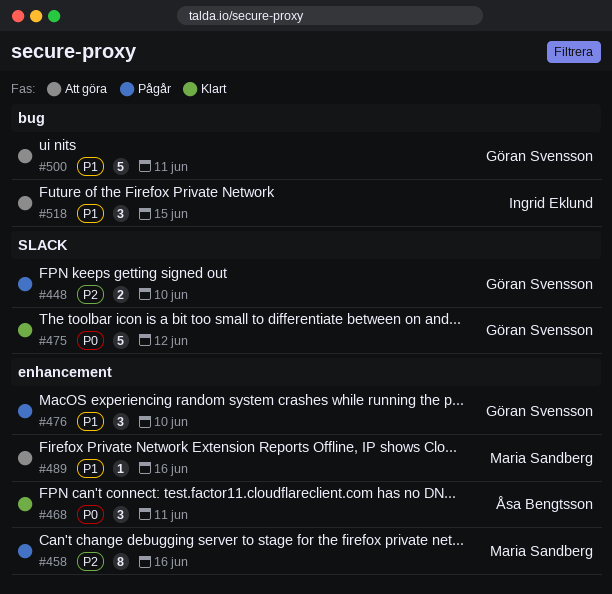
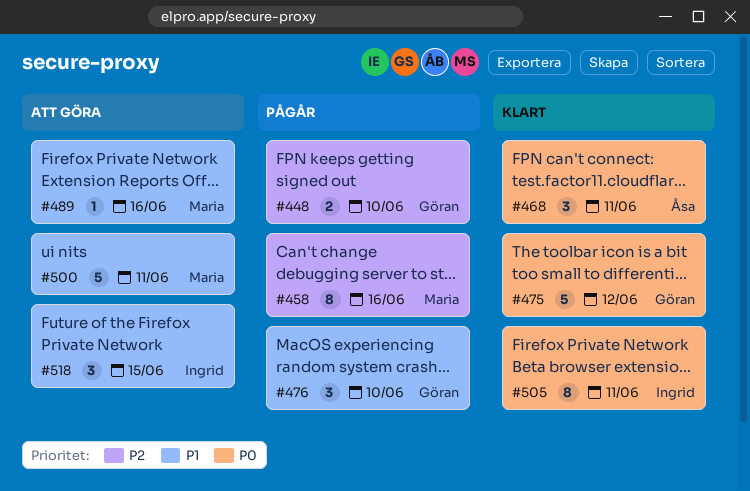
#500, owner: Göran Svensson -> Maria Sandberg
#505: none -> present

